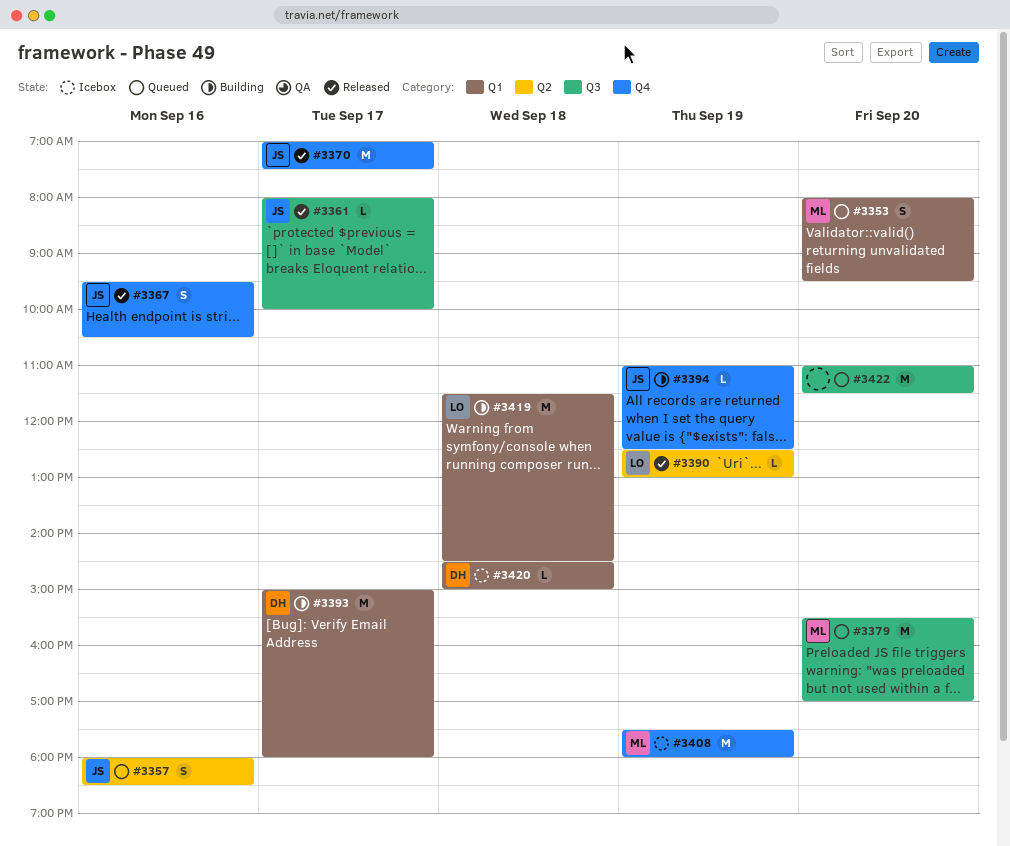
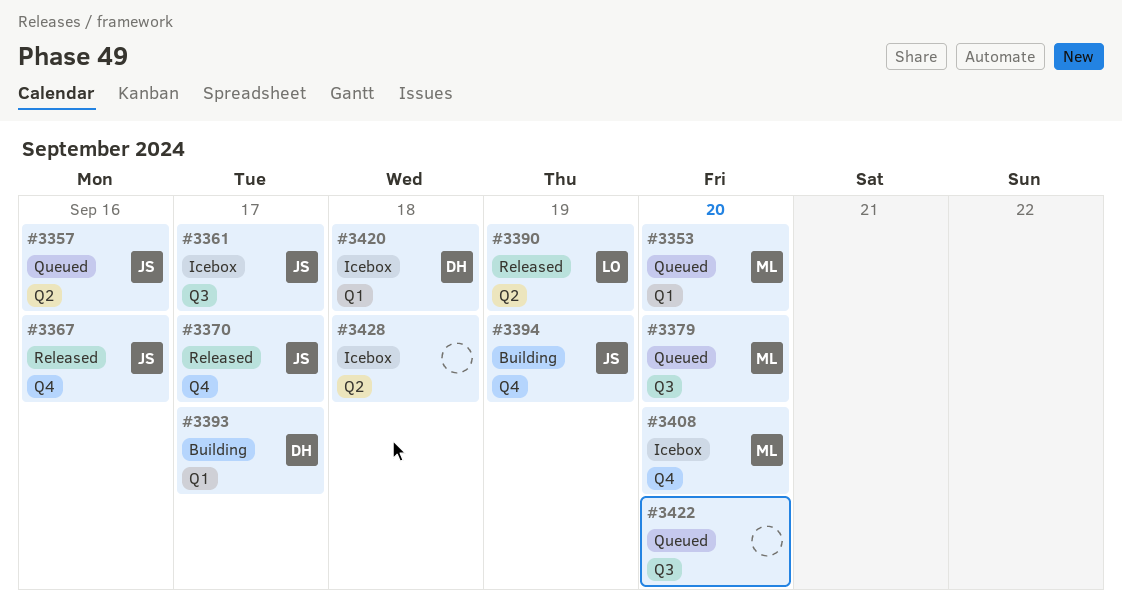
#3361, status: Released -> Icebox
#3408, day: Sep 19 -> Sep 20
#3419: present -> none
#3428: none -> present

